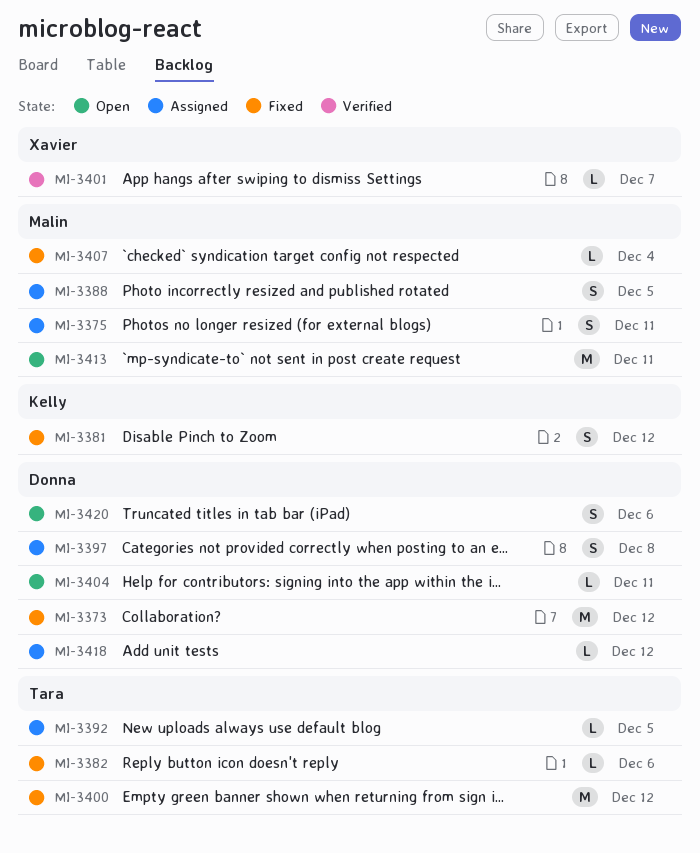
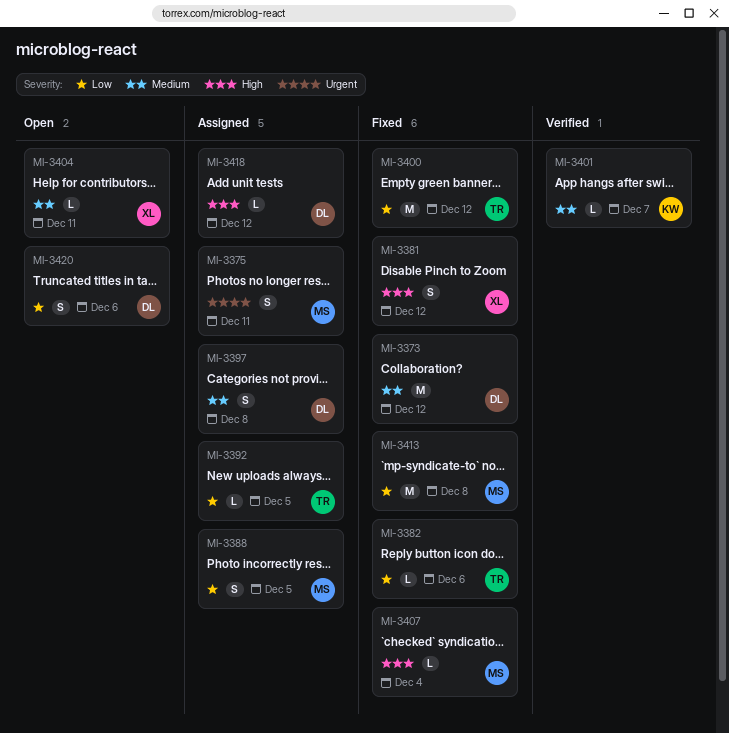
MI-3381, owner: Kelly -> Xavier
MI-3401, owner: Xavier -> Kelly
MI-3404, owner: Donna -> Xavier
MI-3413, status: Open -> Fixed
MI-3413, due: Dec 11 -> Dec 8

